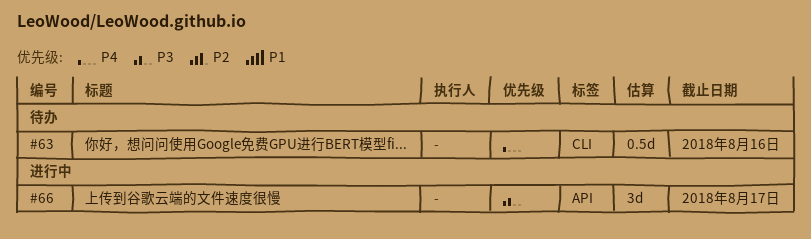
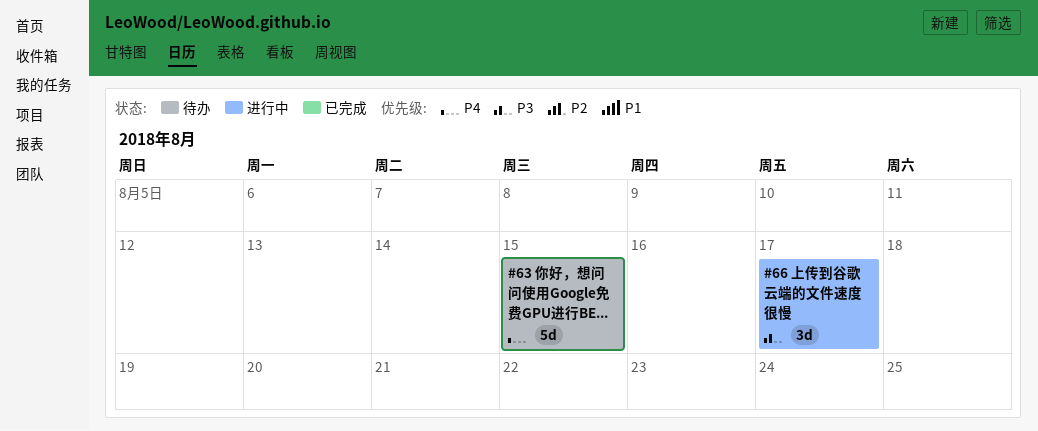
#63, estimate: 0.5d -> 5d
#63, due: Aug 16 -> Aug 15

